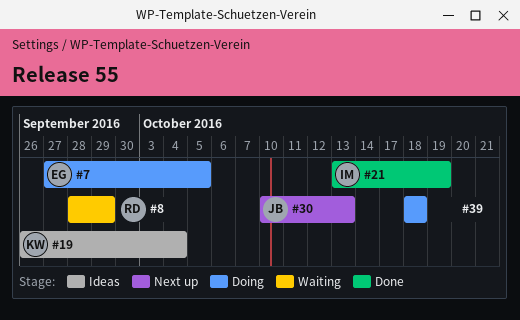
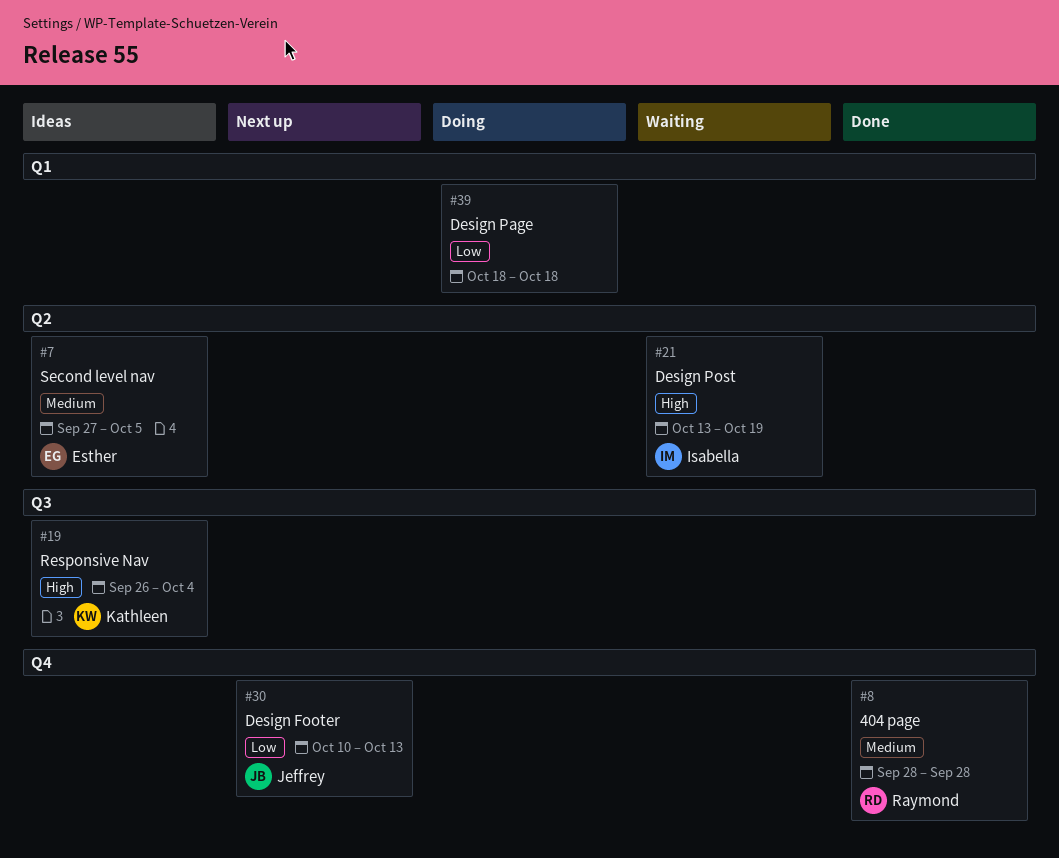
#7, status: Doing -> Ideas
#8, status: Waiting -> Done
#8, due: Sep 29 -> Sep 28
#21, status: Done -> Waiting

